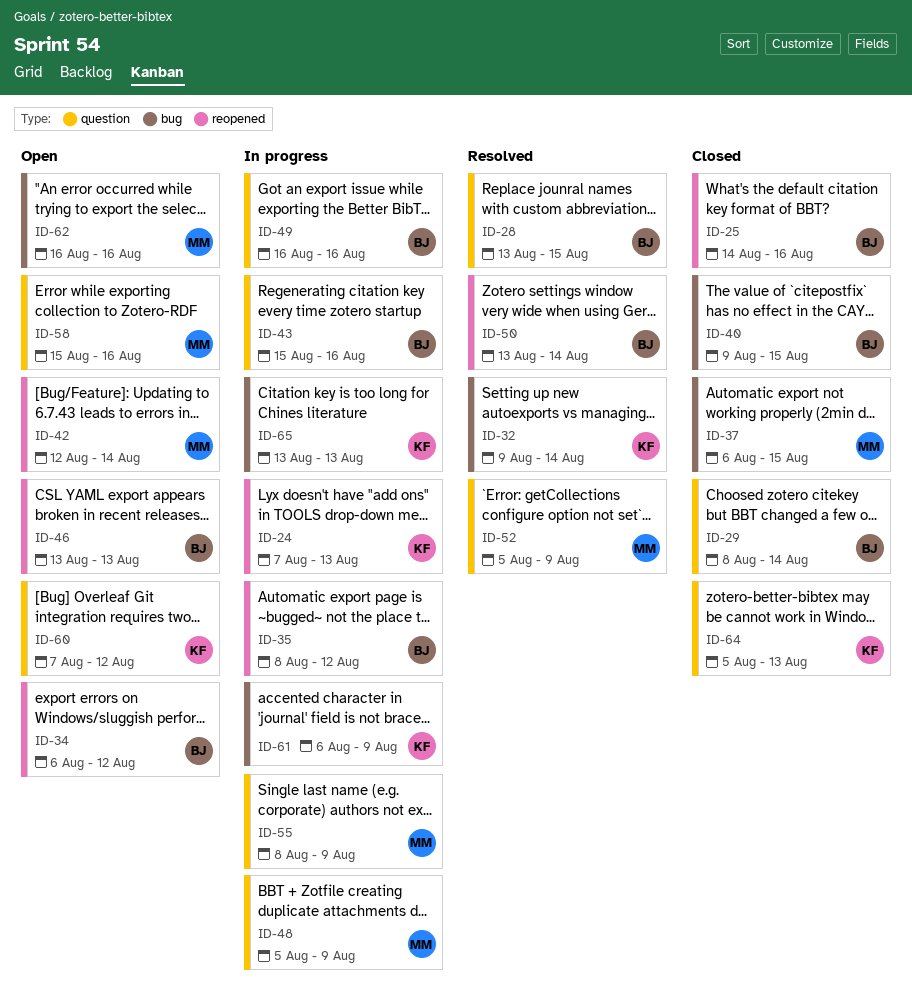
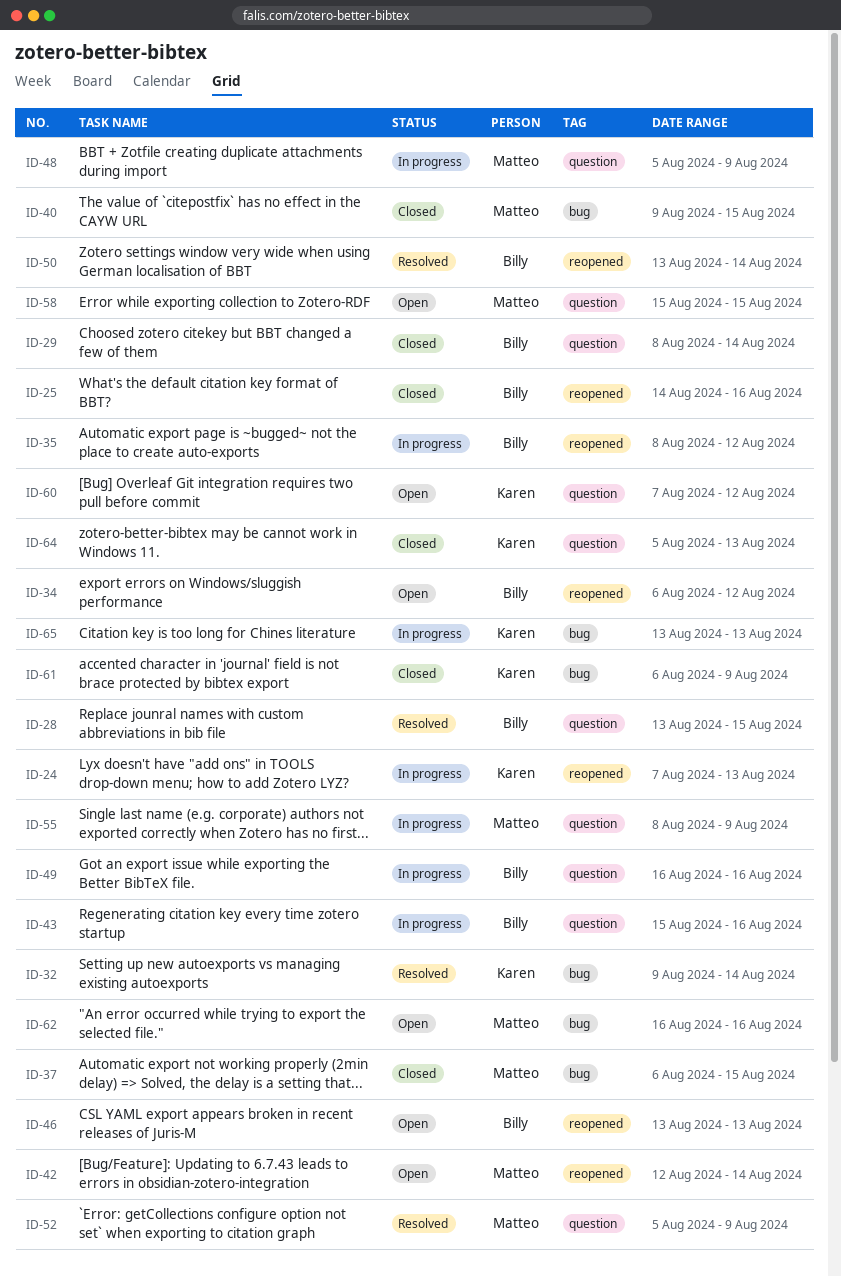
ID-40, owner: Billy -> Matteo
ID-58, due: Aug 16 -> Aug 15
ID-61, status: In progress -> Closed

